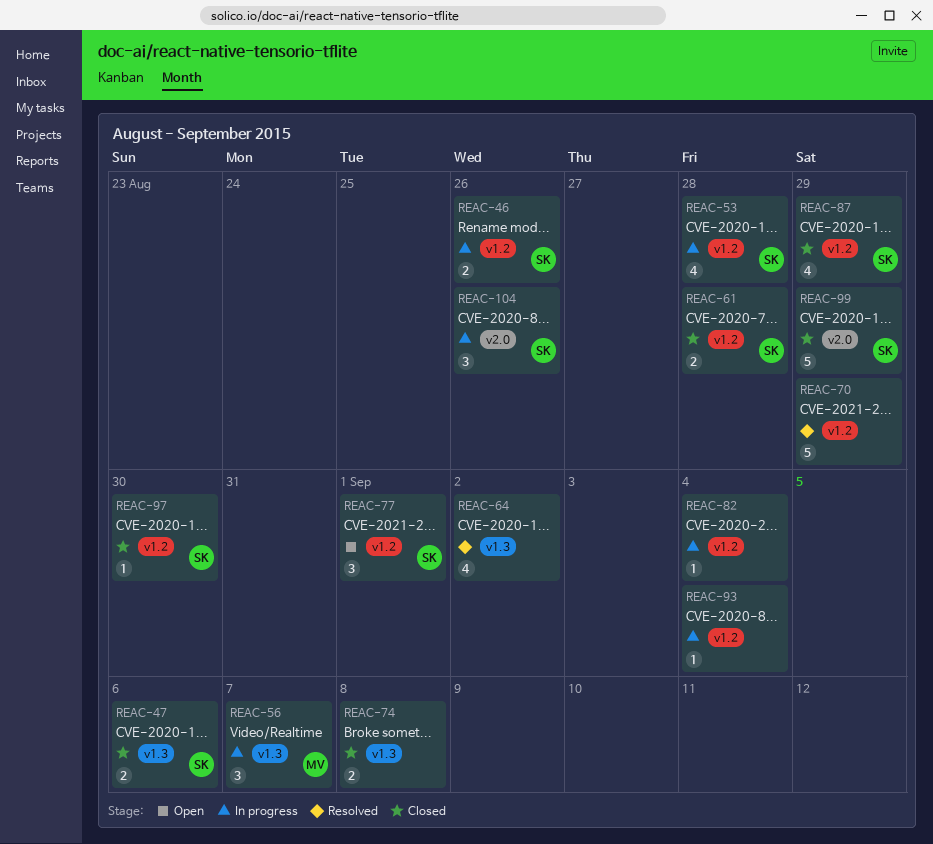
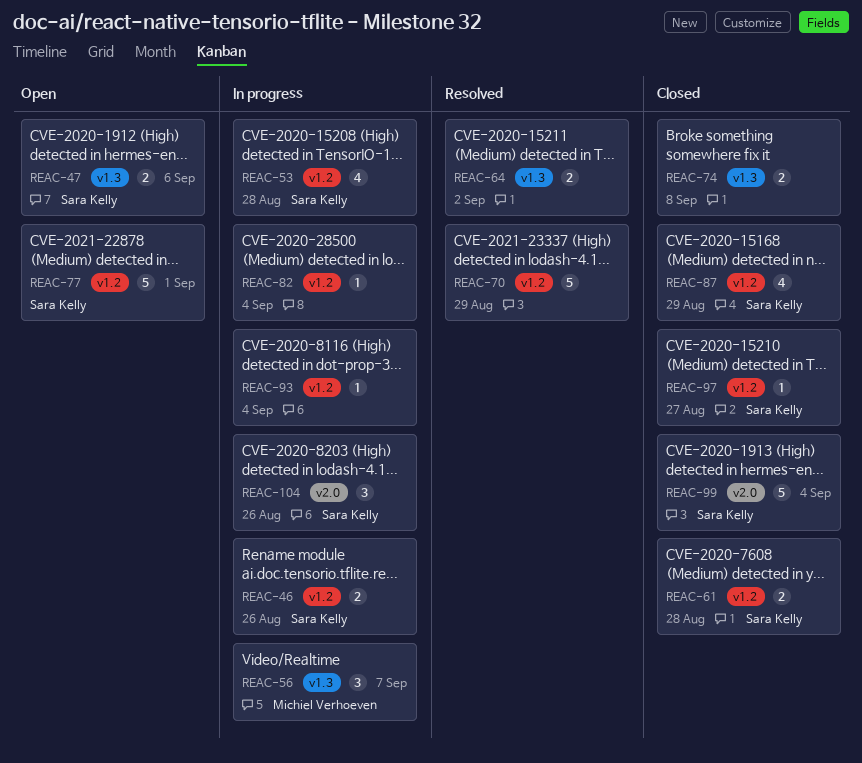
REAC-47, status: Closed -> Open
REAC-64, estimate: 4 -> 2
REAC-77, estimate: 3 -> 5
REAC-97, due: Aug 30 -> Aug 27
REAC-99, due: Aug 29 -> Sep 4

